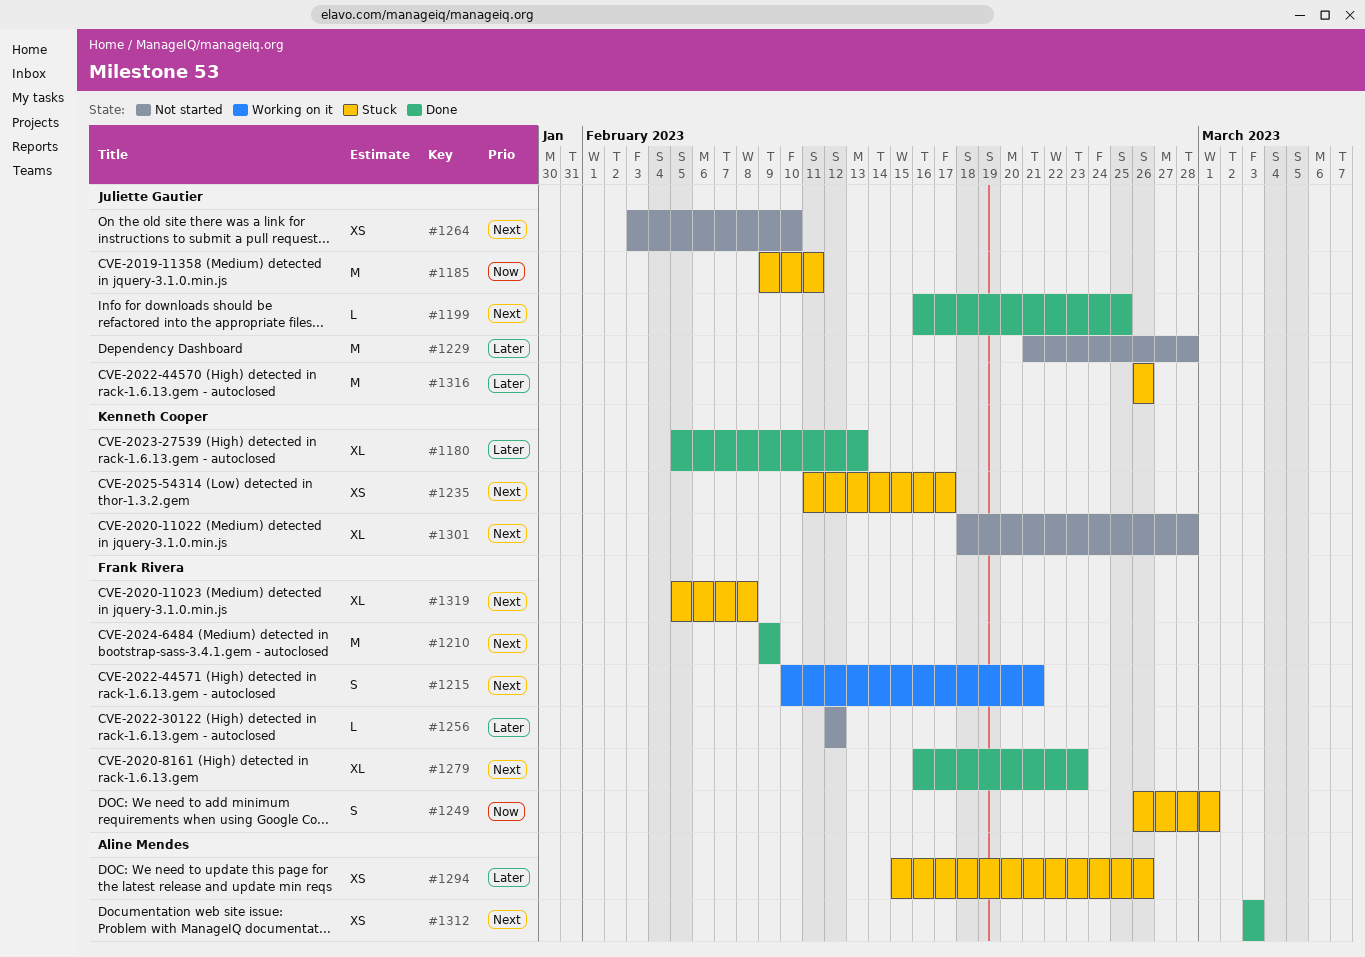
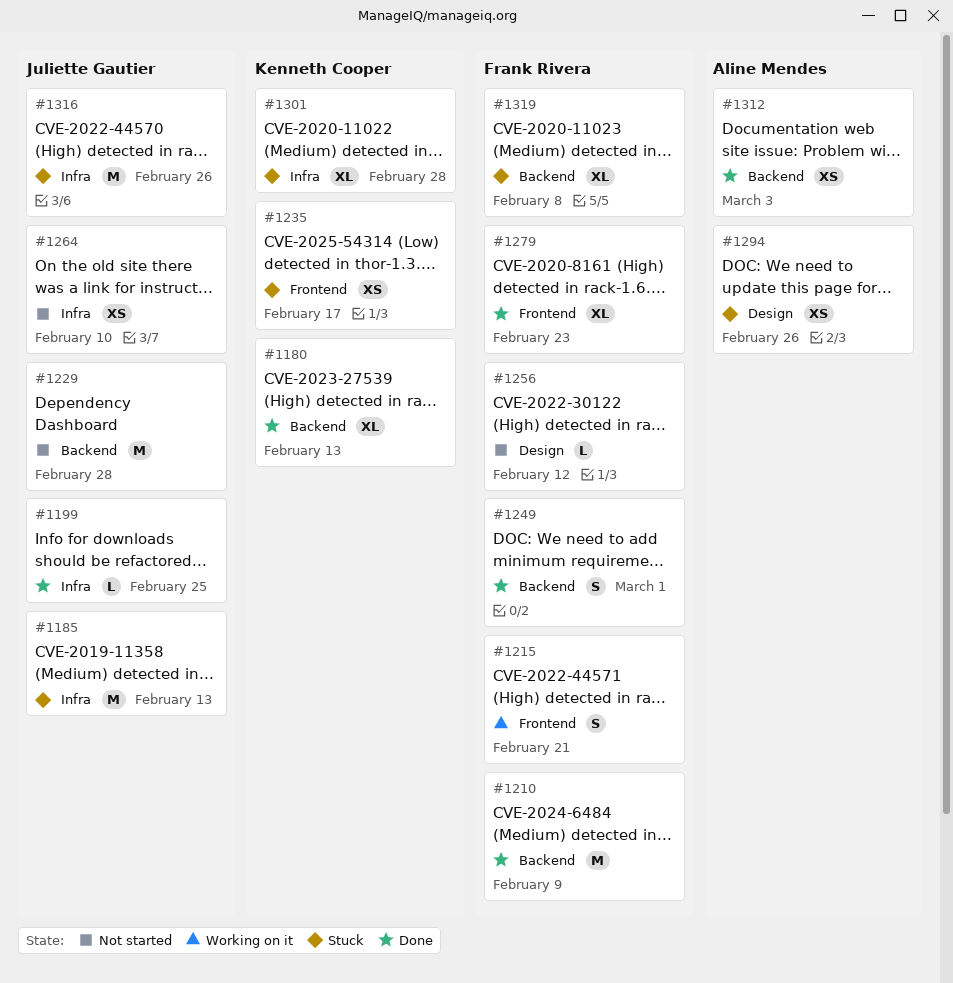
#1185, due: Feb 11 -> Feb 13
#1249, status: Stuck -> Done
#1301, status: Not started -> Stuck

